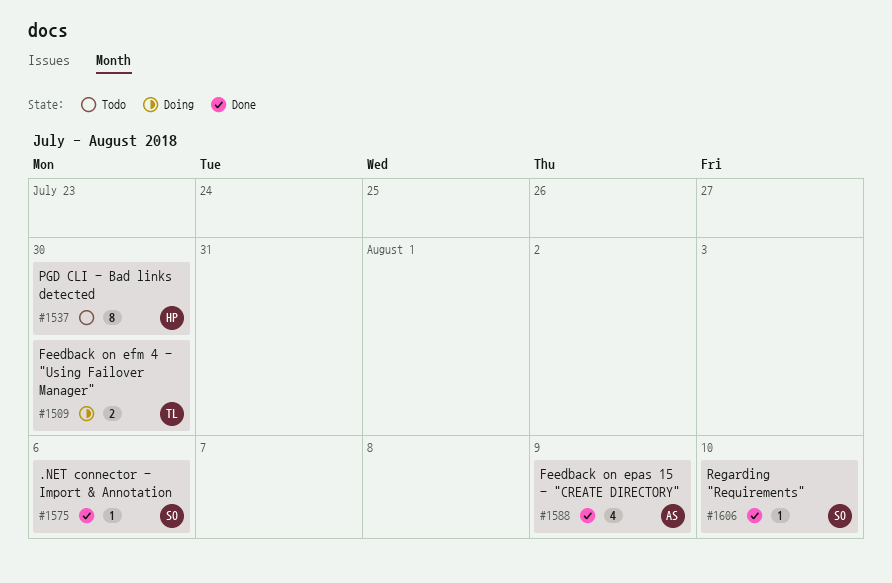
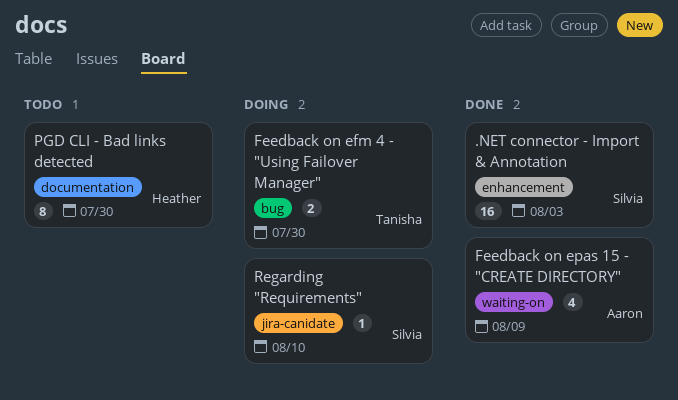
.NET connector - Import & Annotation, estimate: 1 -> 16
.NET connector - Import & Annotation, due: Aug 6 -> Aug 3
Regarding "Requirements", status: Done -> Doing

